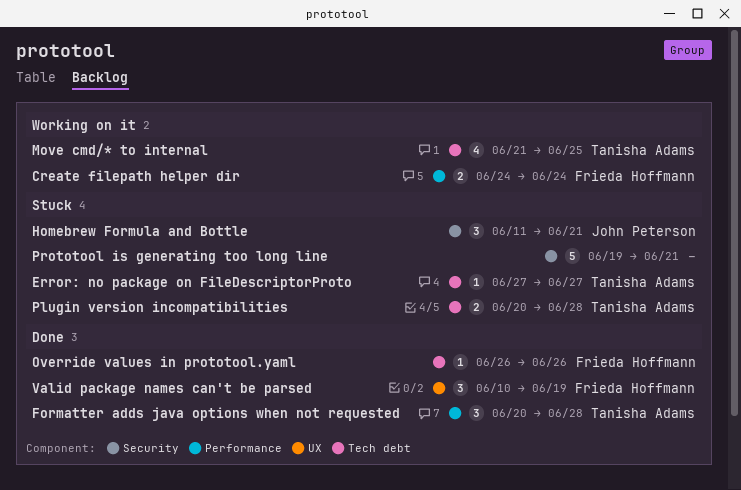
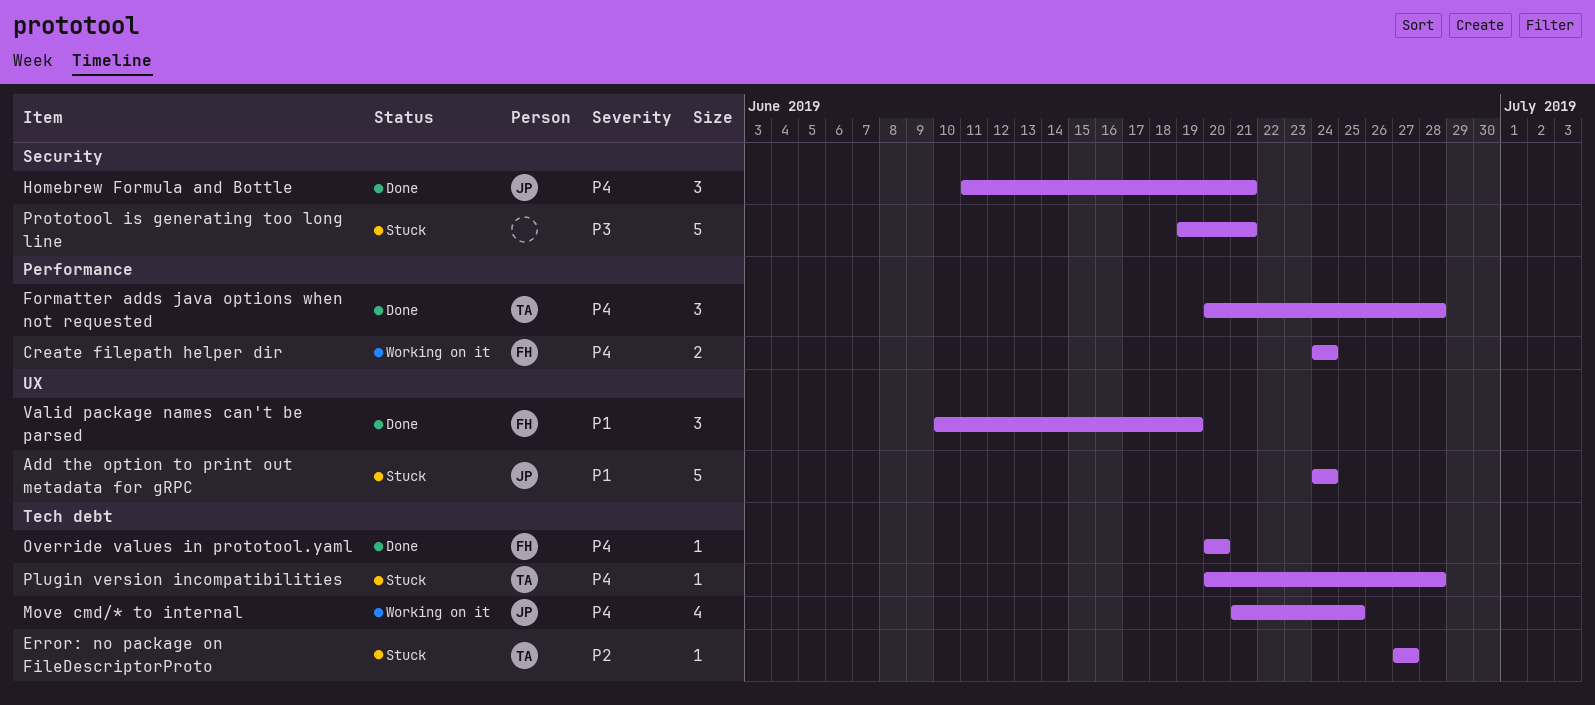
Add the option to print out metadata for gRPC: none -> present
Homebrew Formula and Bottle, status: Stuck -> Done
Move cmd/* to internal, owner: Tanisha Adams -> John Peterson
Override values in prototool.yaml, start: Jun 26 -> Jun 20
Override values in prototool.yaml, due: Jun 26 -> Jun 20
Plugin version incompatibilities, estimate: 2 -> 1

